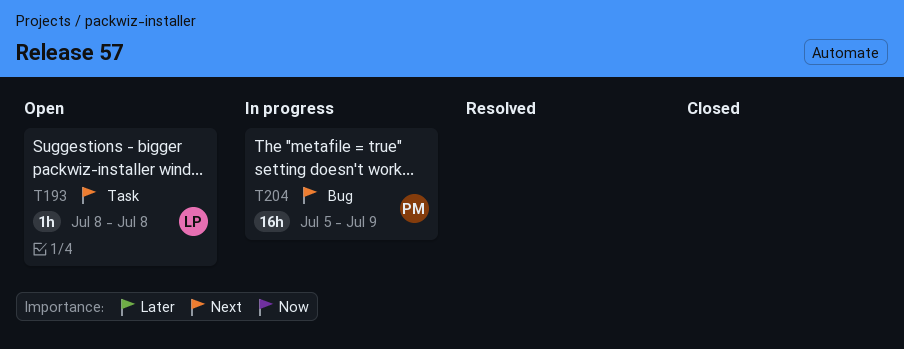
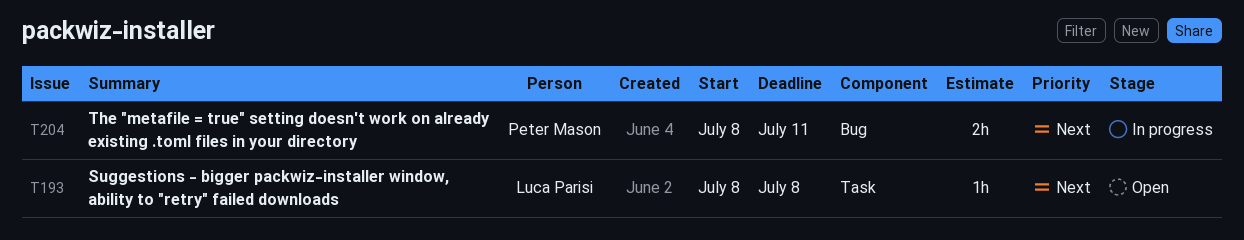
T204, estimate: 16h -> 2h
T204, start: Jul 5 -> Jul 8
T204, due: Jul 9 -> Jul 11

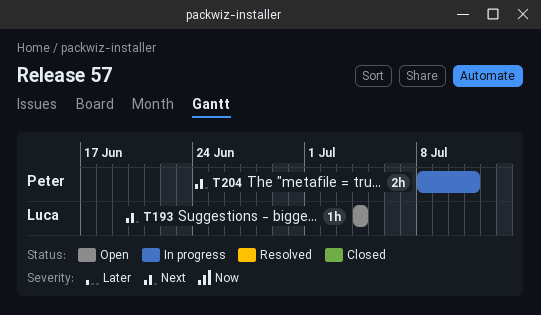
T193, start: Jul 8 -> Jul 4
T193, due: Jul 8 -> Jul 4

